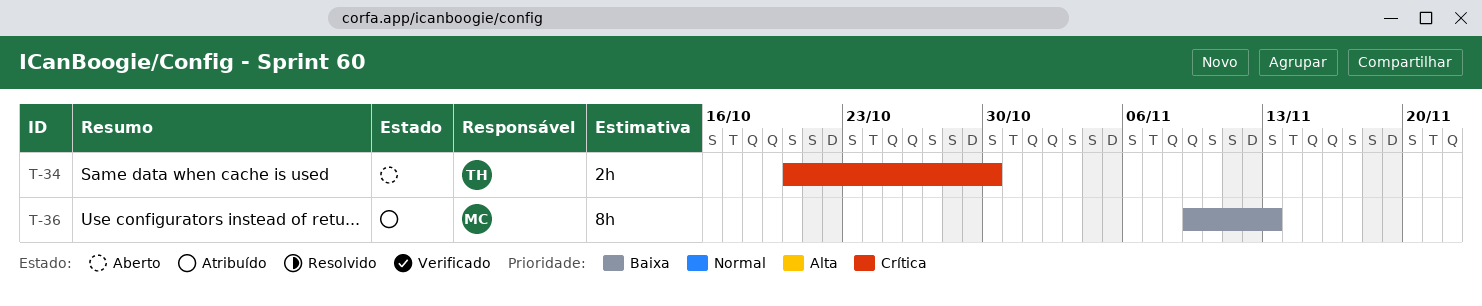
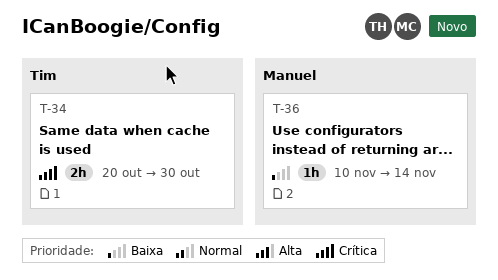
T-36, estimate: 8h -> 1h
T-36, start: Nov 9 -> Nov 10
T-36, due: Nov 13 -> Nov 14

